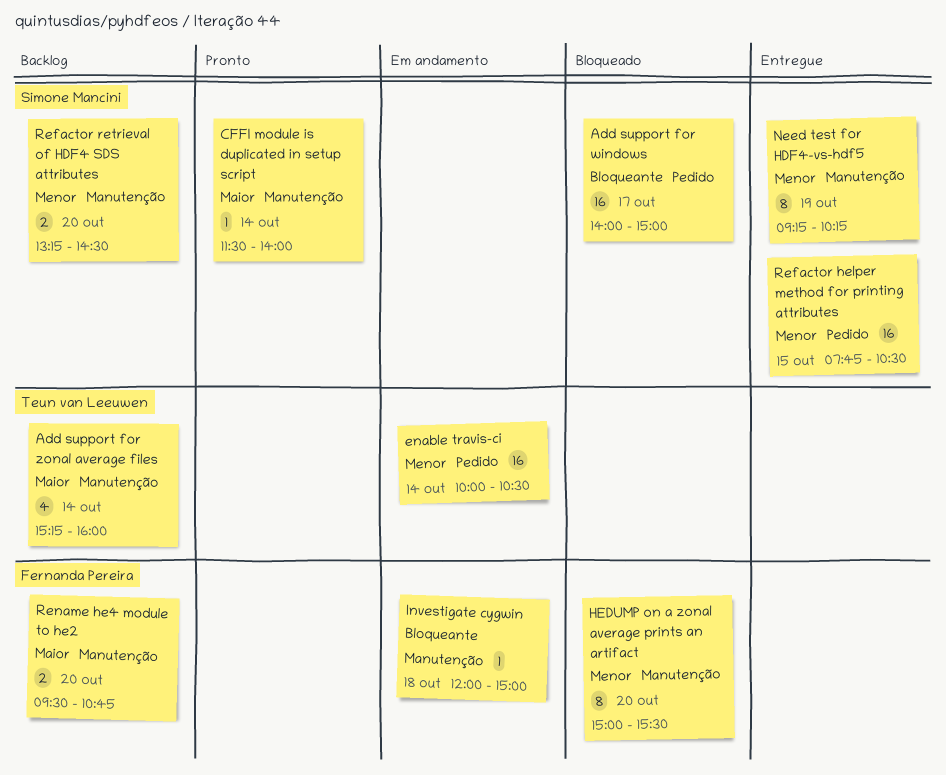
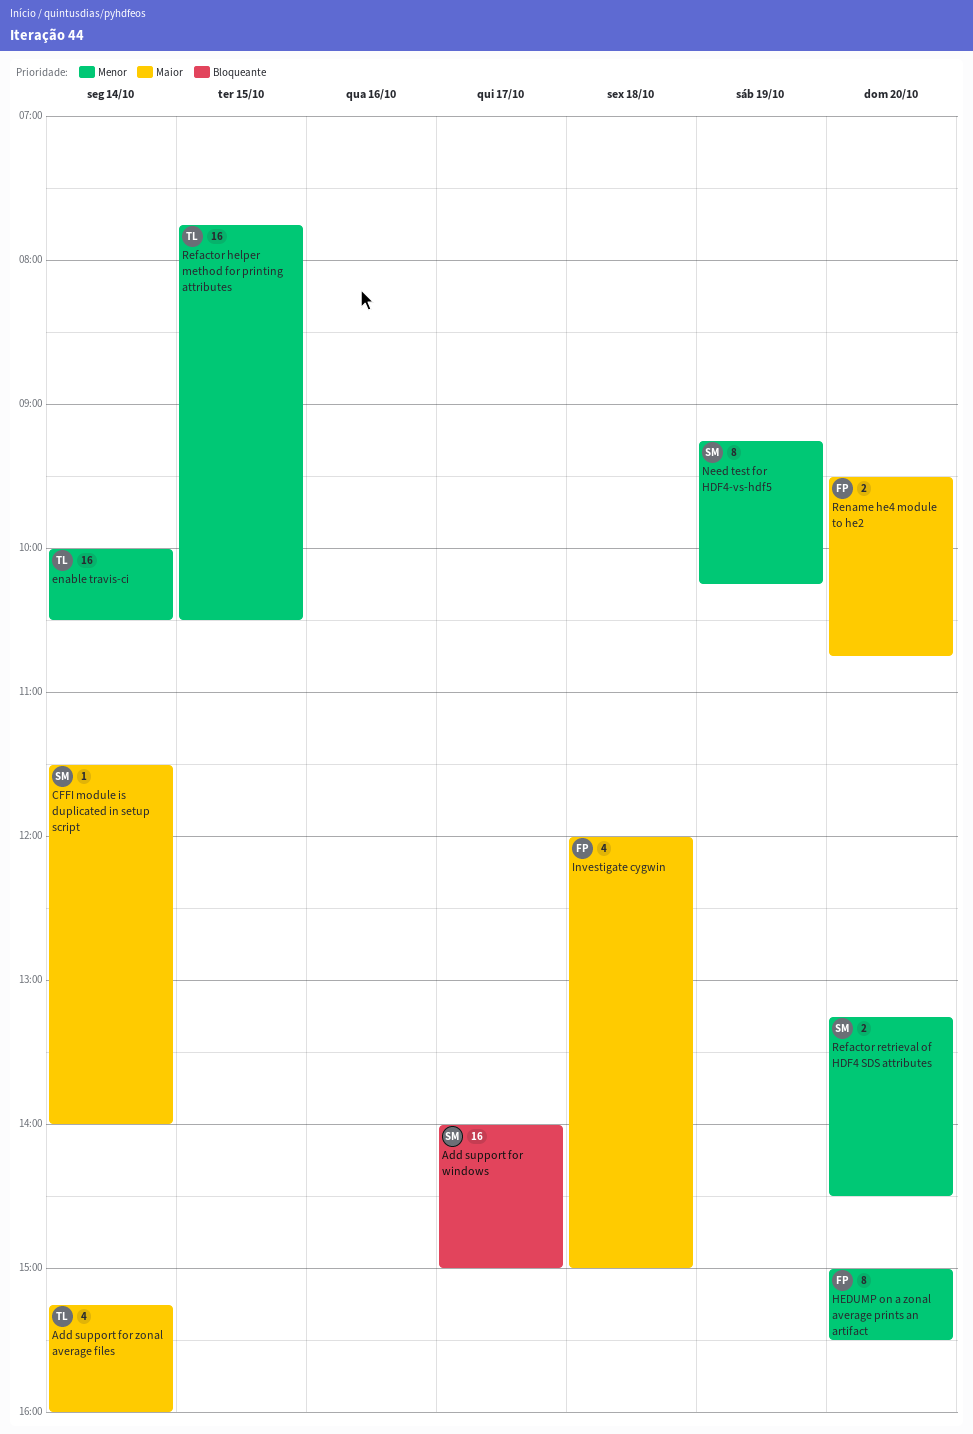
Investigate cygwin, priority: Bloqueante -> Maior
Investigate cygwin, estimate: 1 -> 4
Refactor helper method for printing attributes, owner: Simone Mancini -> Teun van Leeuwen

